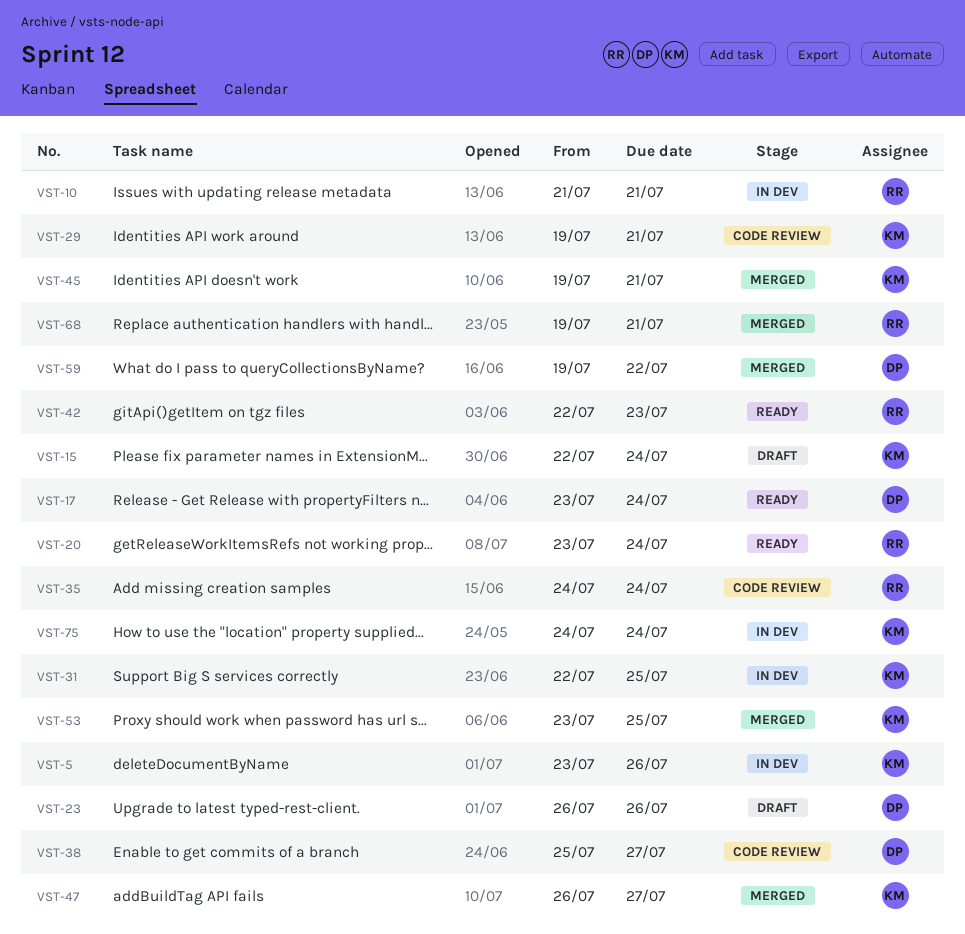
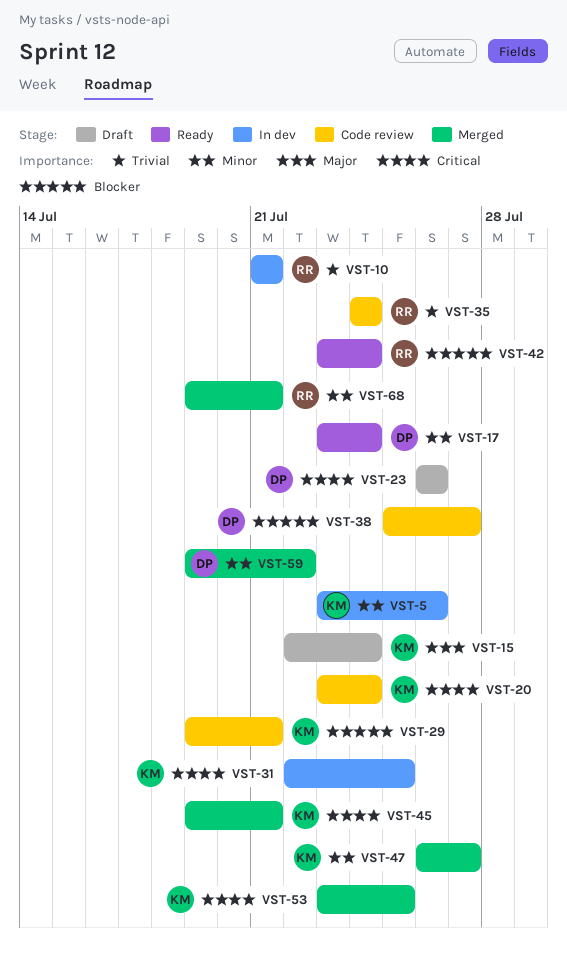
VST-20, status: Ready -> Code review
VST-20, owner: RR -> KM
VST-42, start: Jul 22 -> Jul 23
VST-42, due: Jul 23 -> Jul 24
VST-75: present -> none

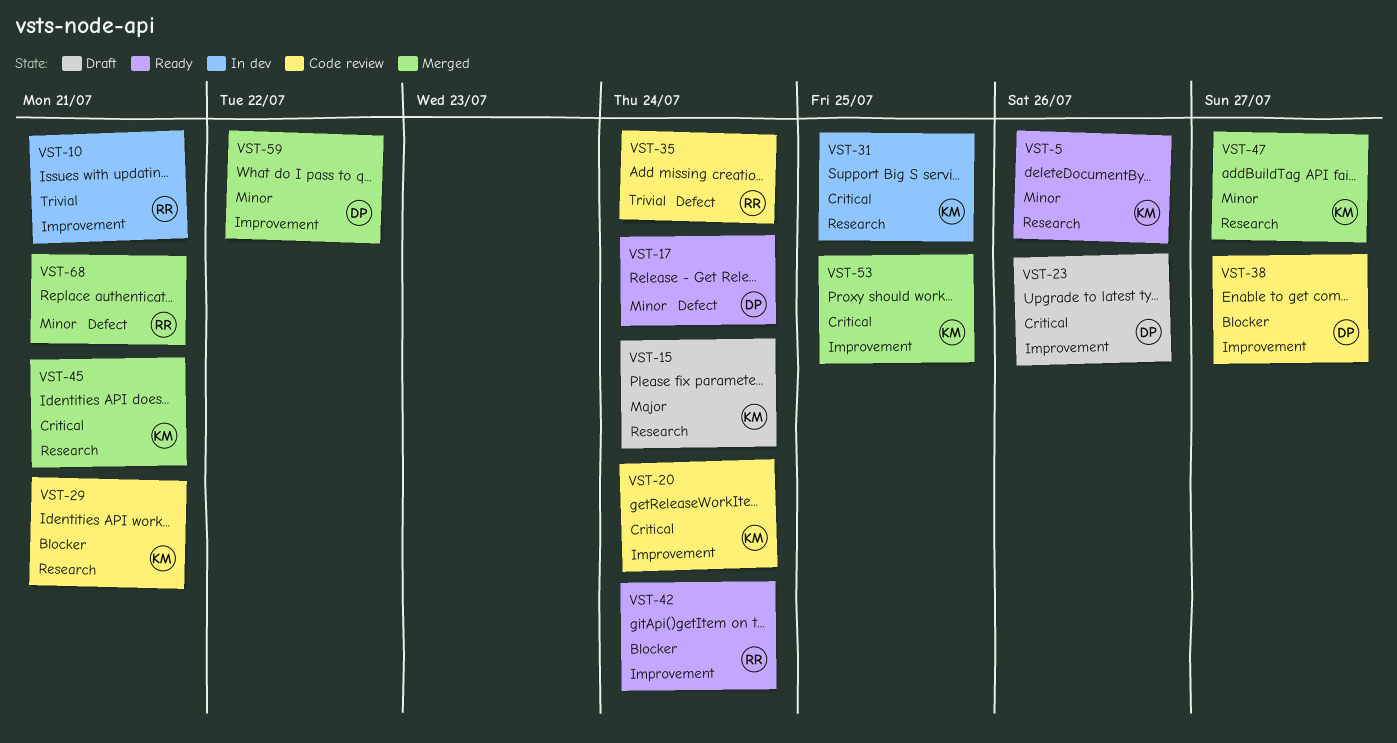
VST-5, status: In dev -> Ready

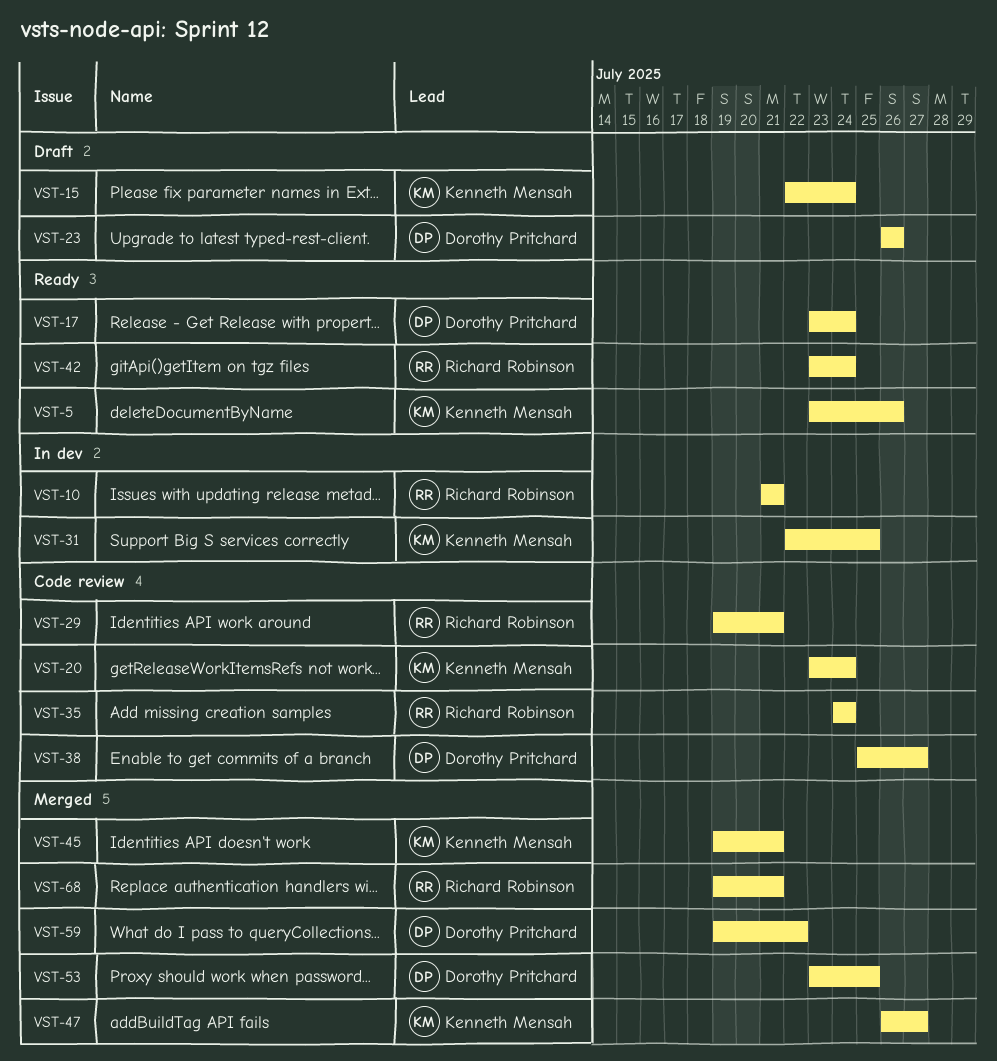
VST-29, owner: Kenneth Mensah -> Richard Robinson
VST-53, owner: Kenneth Mensah -> Dorothy Pritchard

